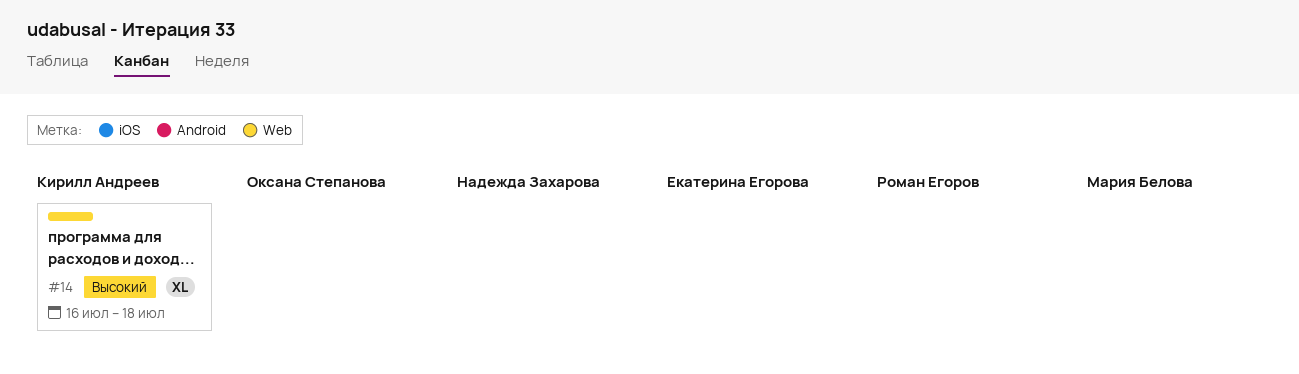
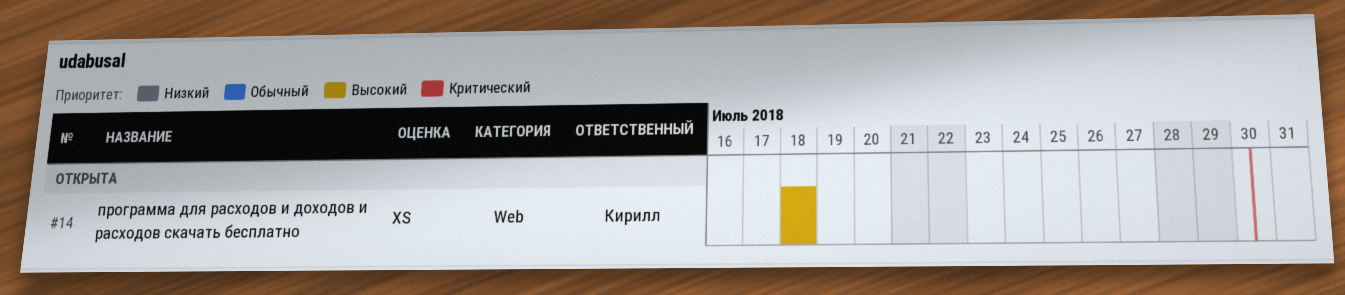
#14, estimate: XL -> XS
#14, start: Jul 16 -> Jul 18

